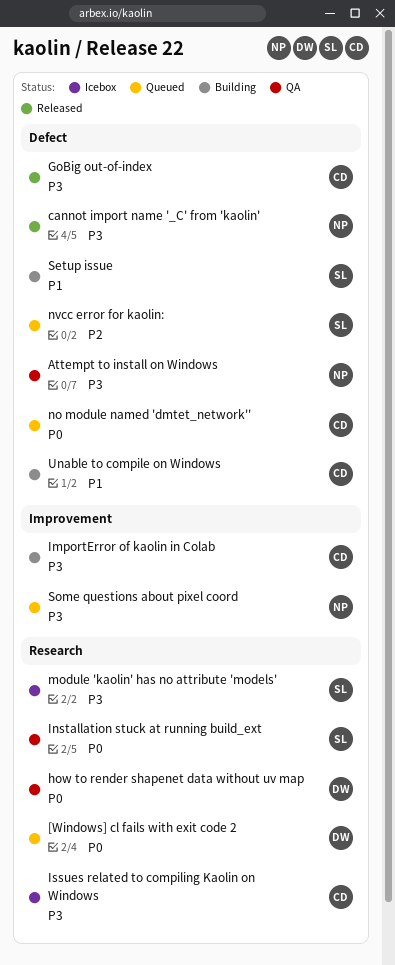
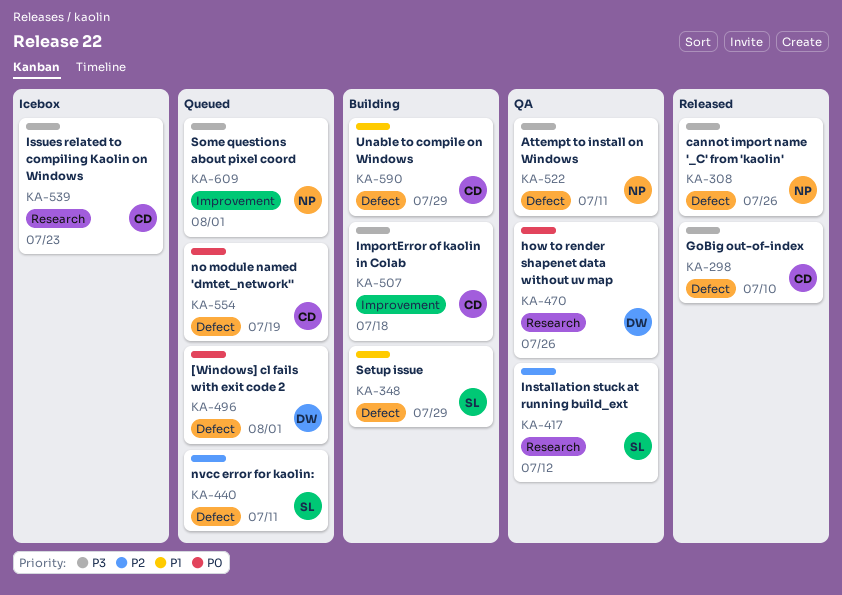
[Windows] cl fails with exit code 2, label: Research -> Defect
Installation stuck at running build_ext, priority: P0 -> P2
module 'kaolin' has no attribute 'models': present -> none

